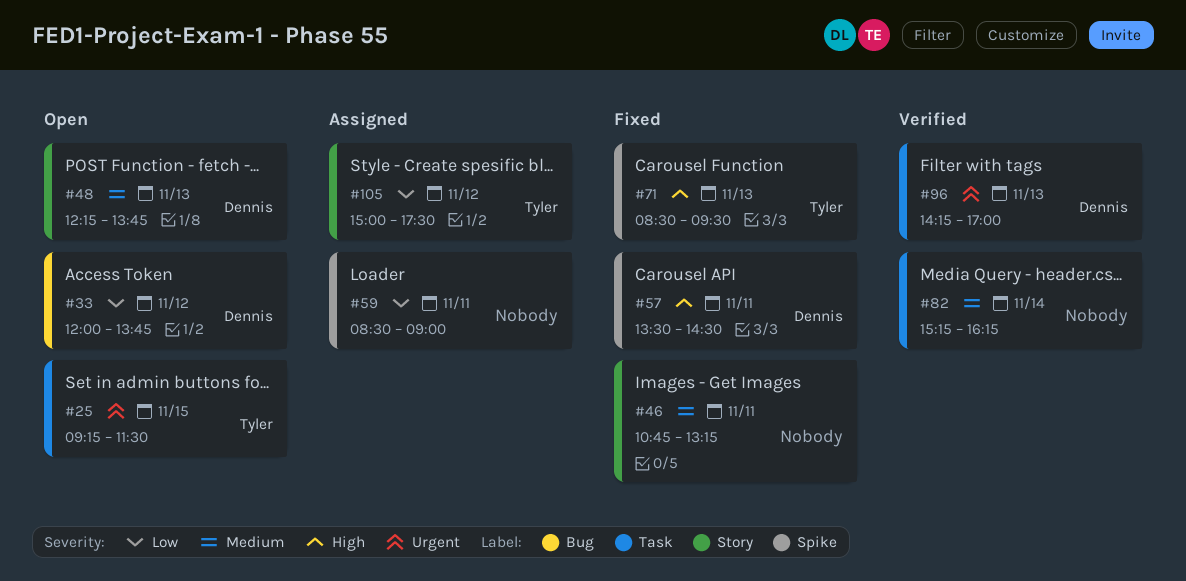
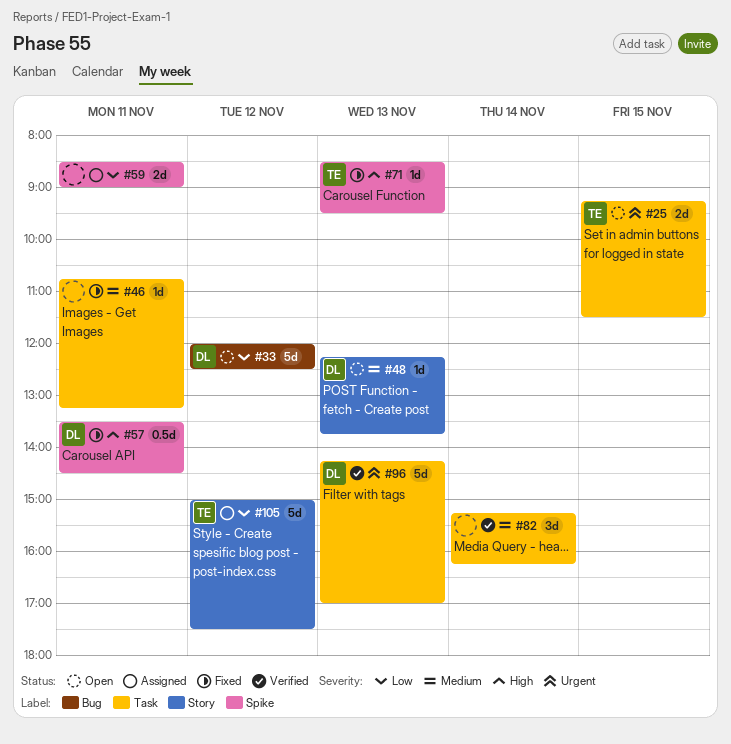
#33, ends: 13:45 -> 12:30
#46, label: Story -> Task

